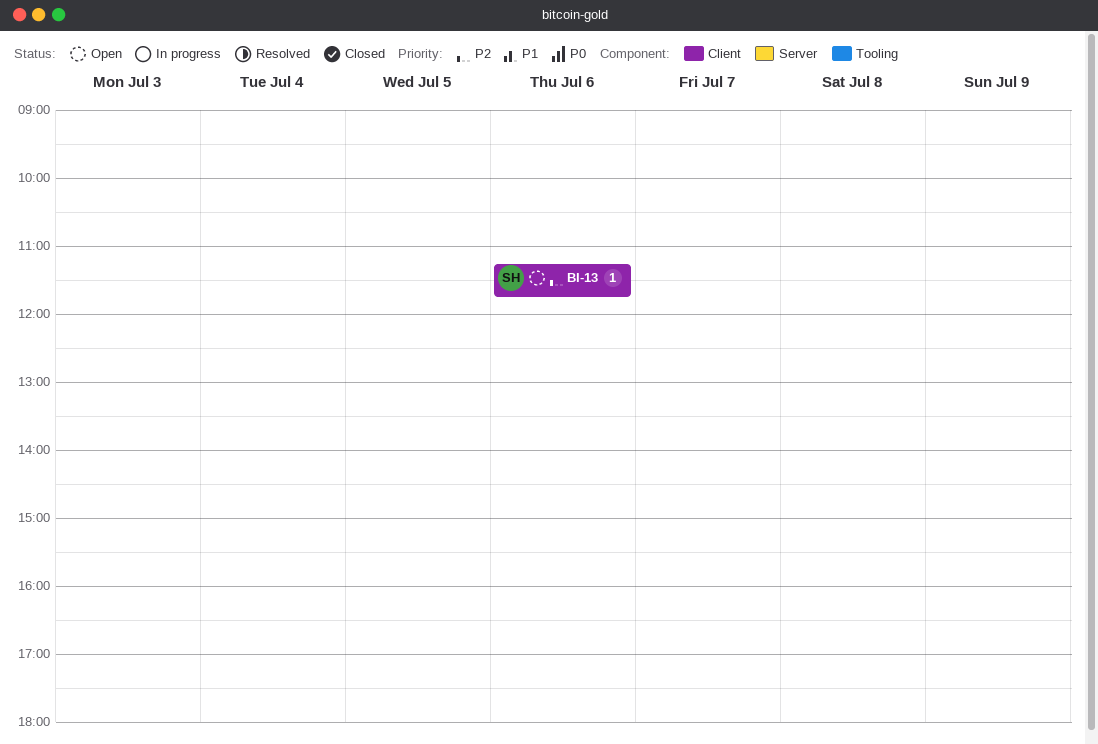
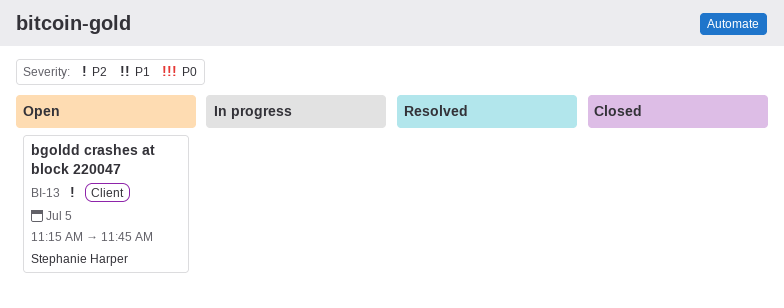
BI-13, day: Jul 6 -> Jul 5

